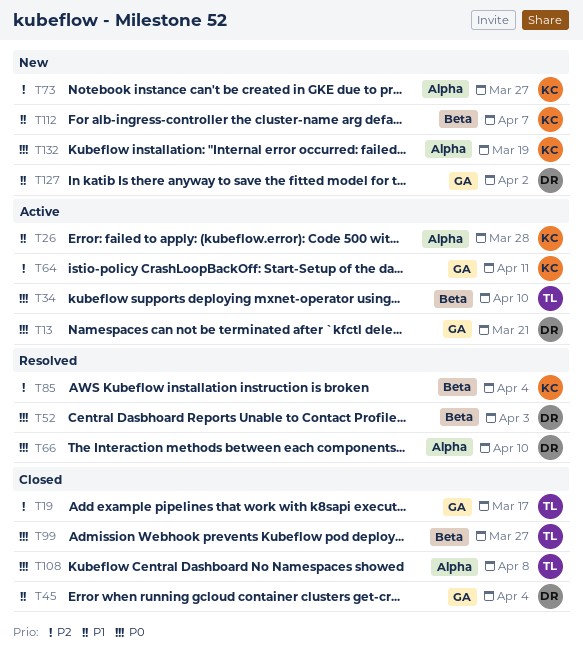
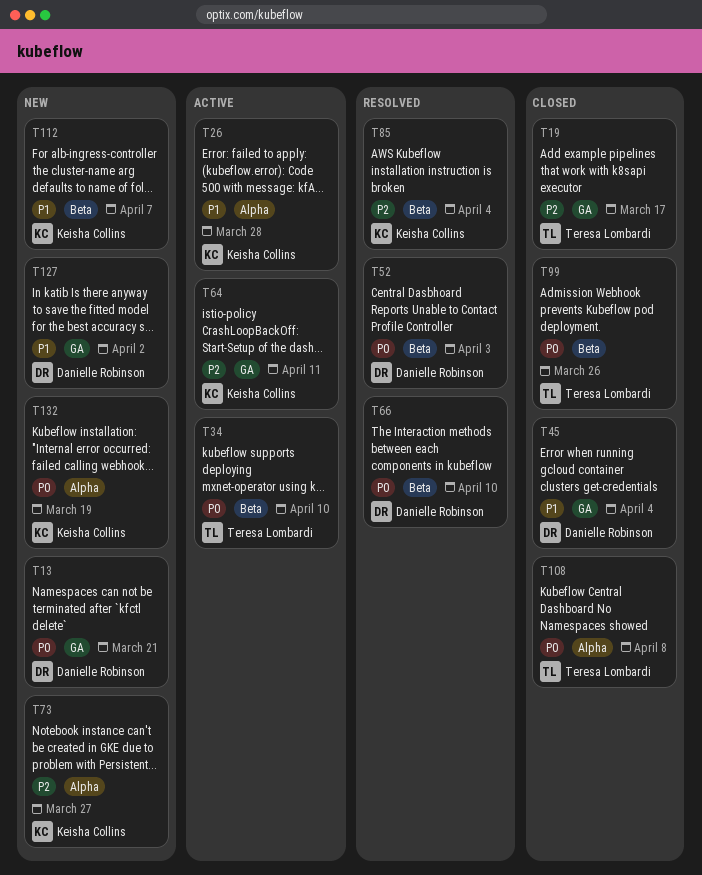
T13, status: Active -> New
T66, label: Alpha -> Beta
T99, due: Mar 27 -> Mar 26

